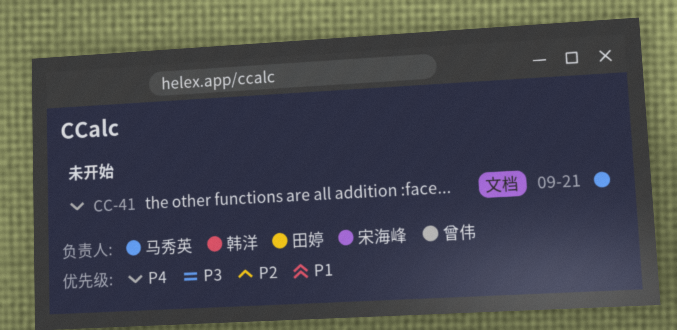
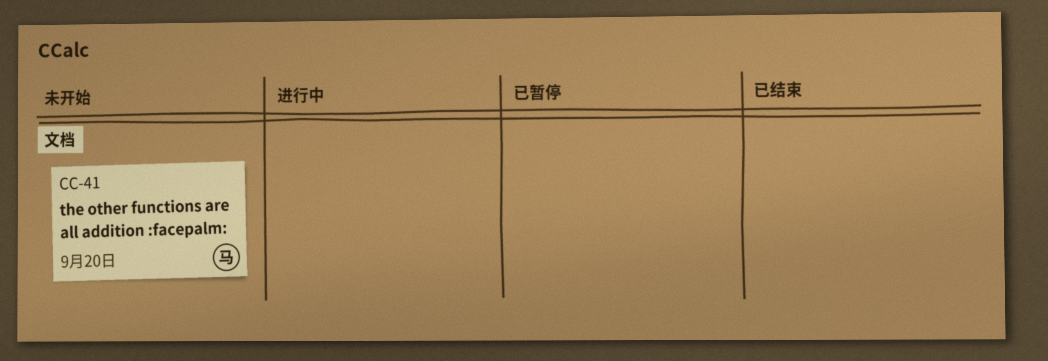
CC-41, due: Sep 21 -> Sep 20

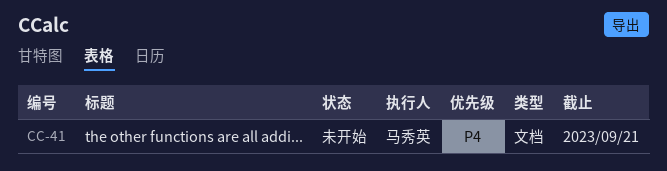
CC-41, due: Sep 20 -> Sep 21

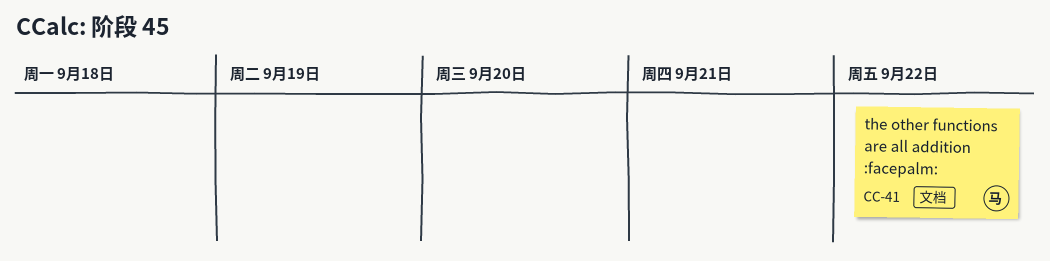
CC-41, due: Sep 21 -> Sep 22

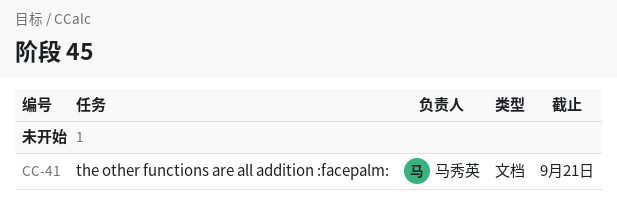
CC-41, due: Sep 22 -> Sep 21

